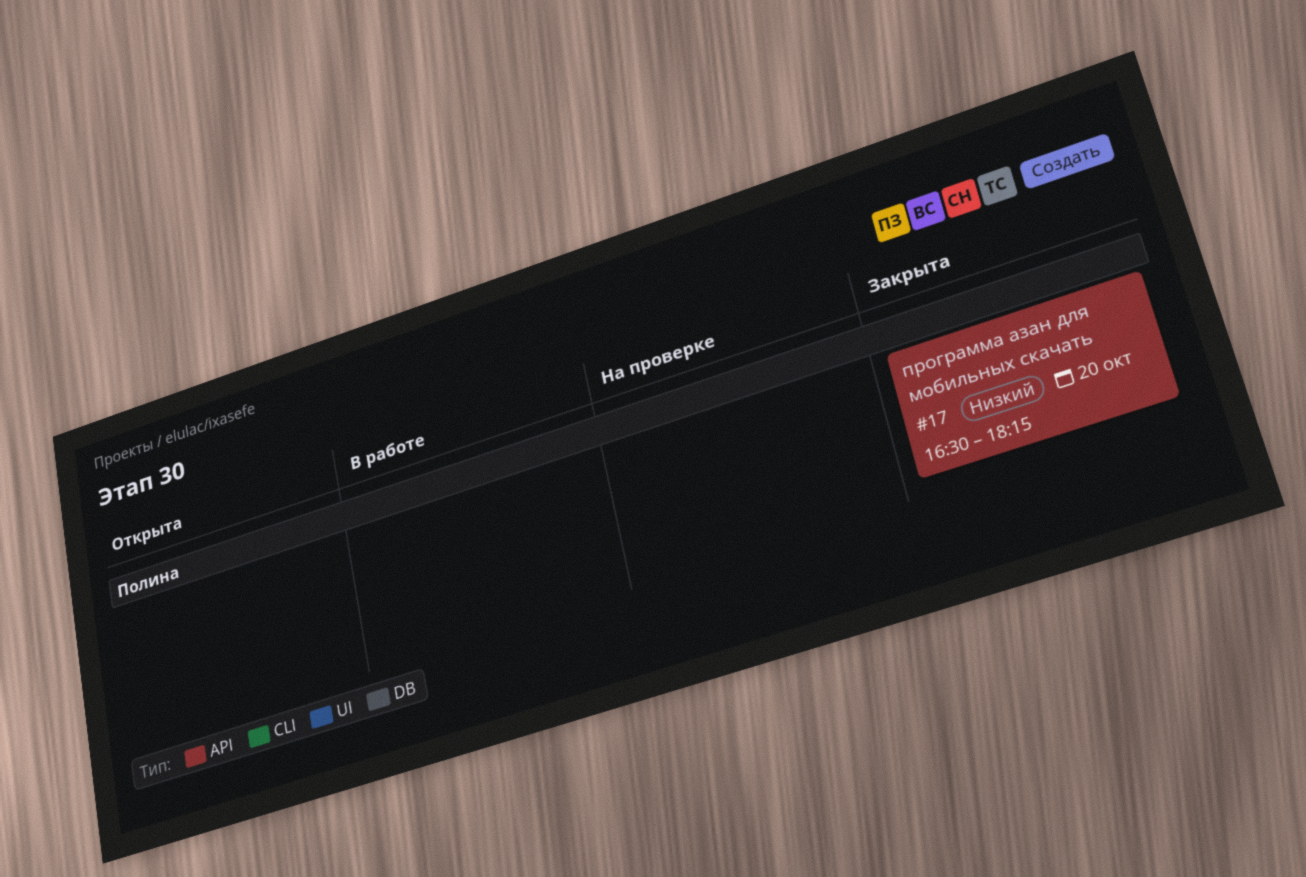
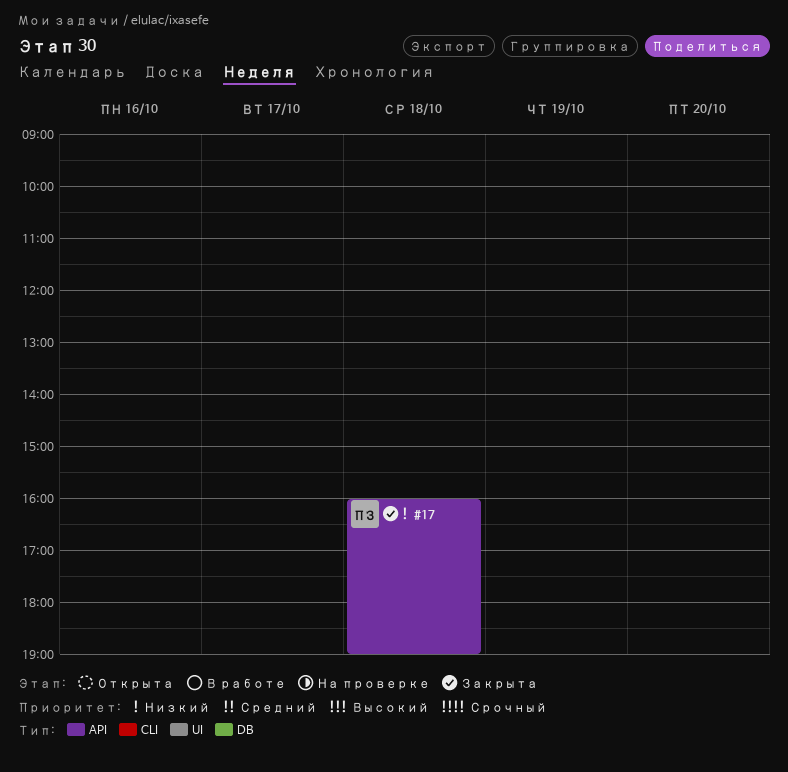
#17, day: Oct 20 -> Oct 18
#17, begins: 16:30 -> 16:00
#17, ends: 18:15 -> 19:00

